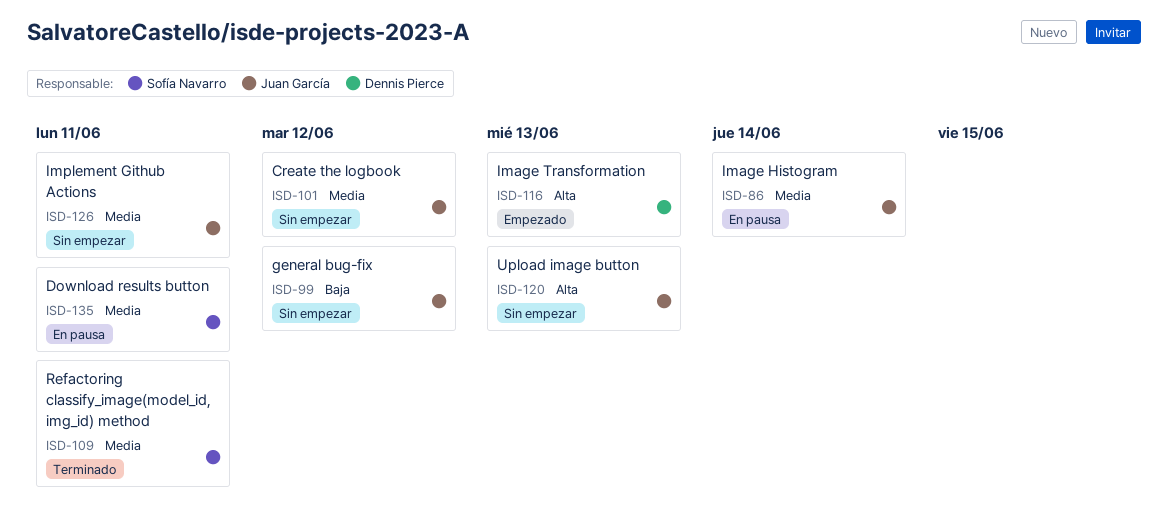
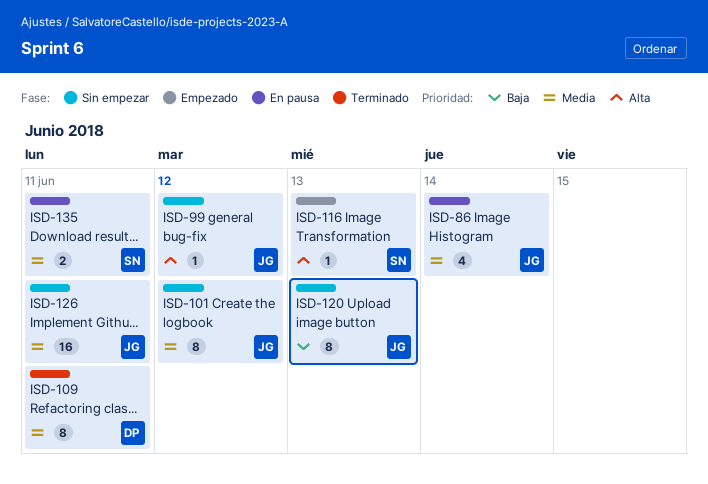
ISD-99, priority: Baja -> Alta
ISD-109, owner: Sofía Navarro -> Dennis Pierce
ISD-116, owner: Dennis Pierce -> Sofía Navarro
ISD-120, priority: Alta -> Baja

